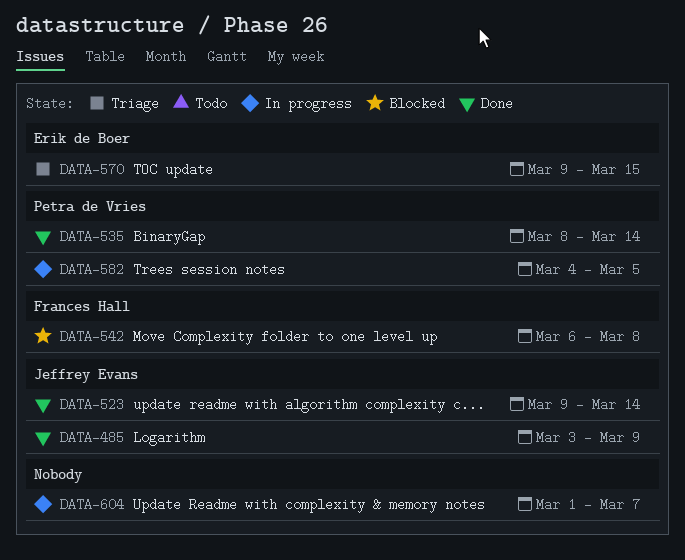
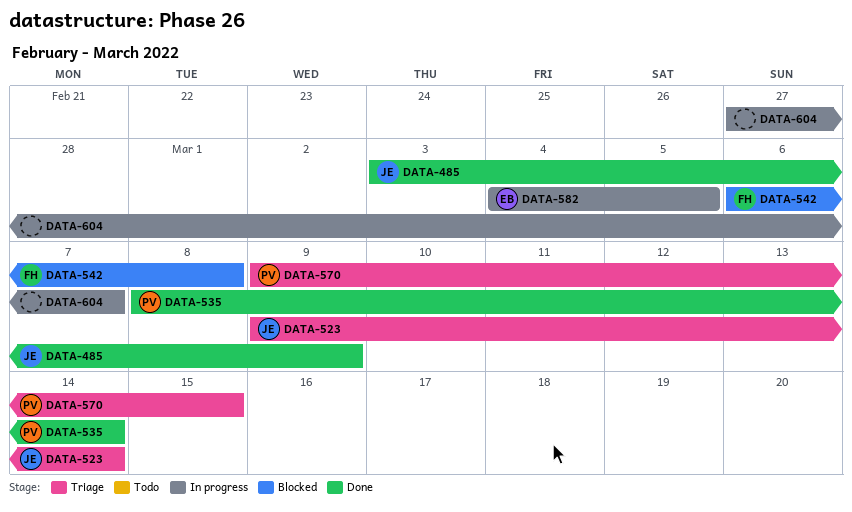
DATA-523, status: Done -> Triage
DATA-570, owner: Erik de Boer -> Petra de Vries
DATA-582, owner: Petra de Vries -> Erik de Boer
DATA-604, start: Mar 1 -> Feb 27

